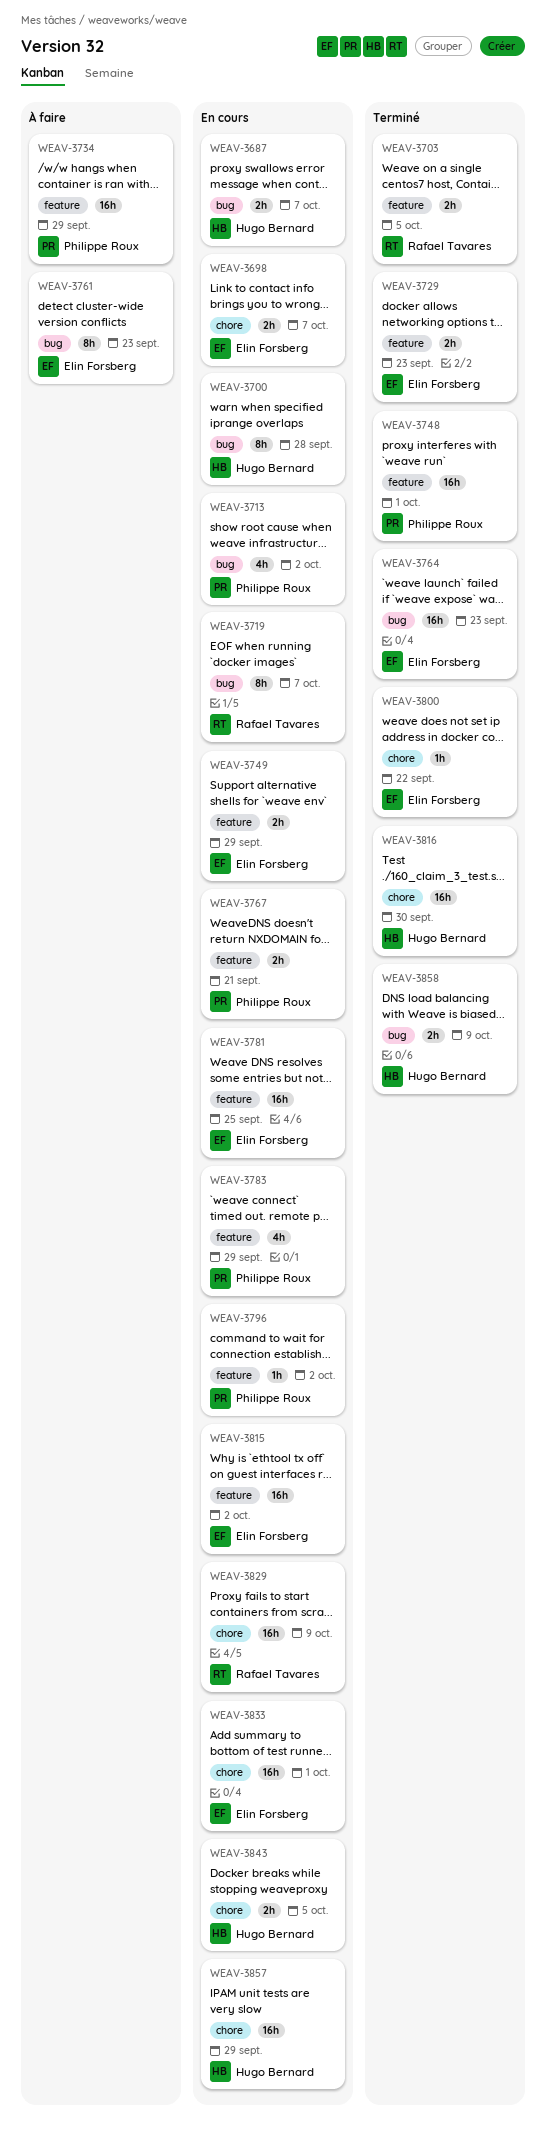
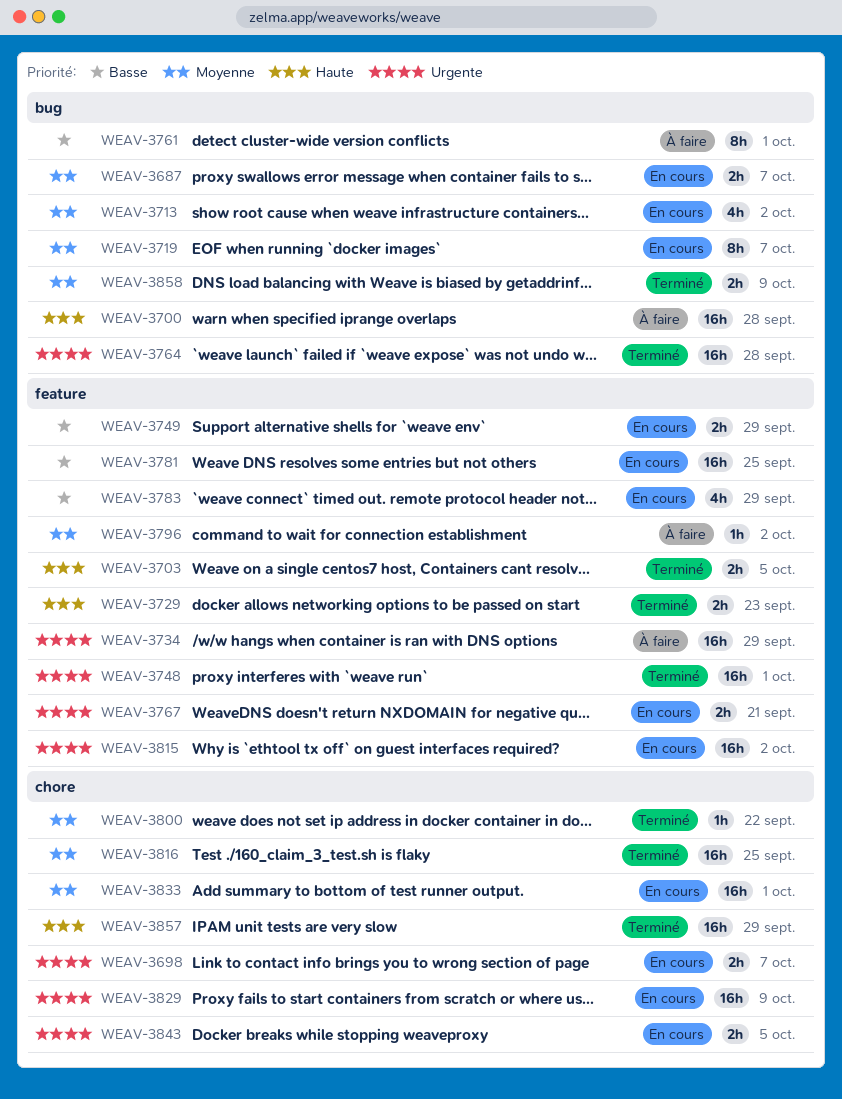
WEAV-3700, status: En cours -> À faire
WEAV-3700, estimate: 8h -> 16h
WEAV-3761, due: Sep 23 -> Oct 1
WEAV-3764, due: Sep 23 -> Sep 28
WEAV-3796, status: En cours -> À faire
WEAV-3816, due: Sep 30 -> Sep 25
WEAV-3857, status: En cours -> Terminé

